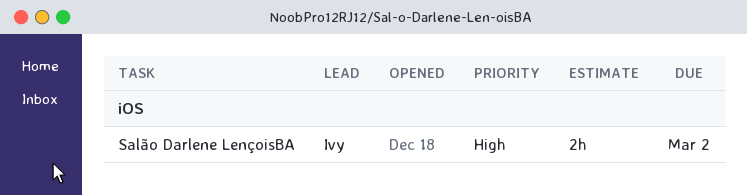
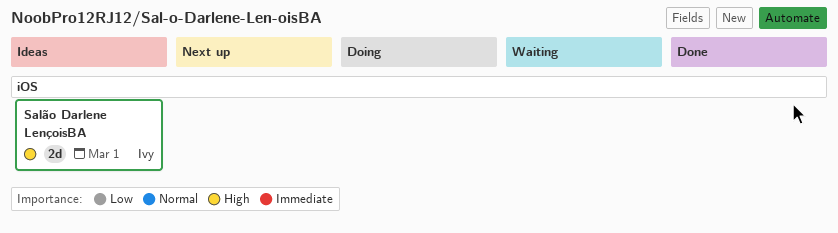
Salão Darlene LençoisBA, estimate: 2h -> 2d
Salão Darlene LençoisBA, due: Mar 2 -> Mar 1

